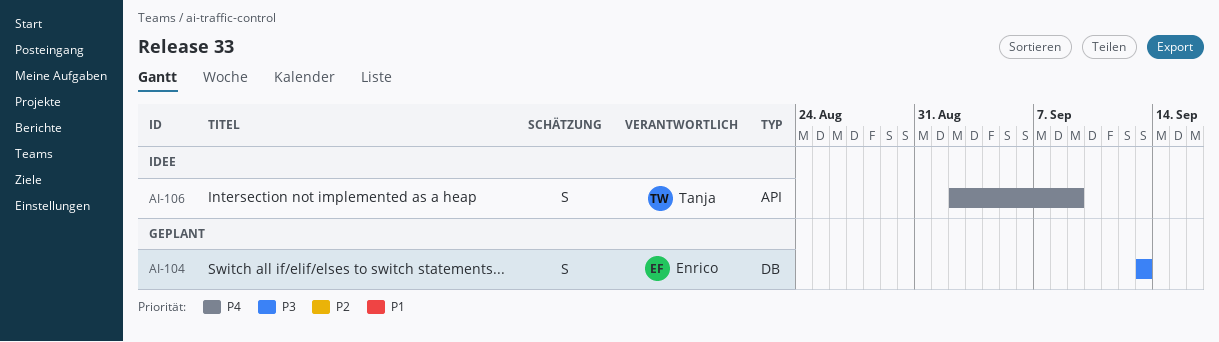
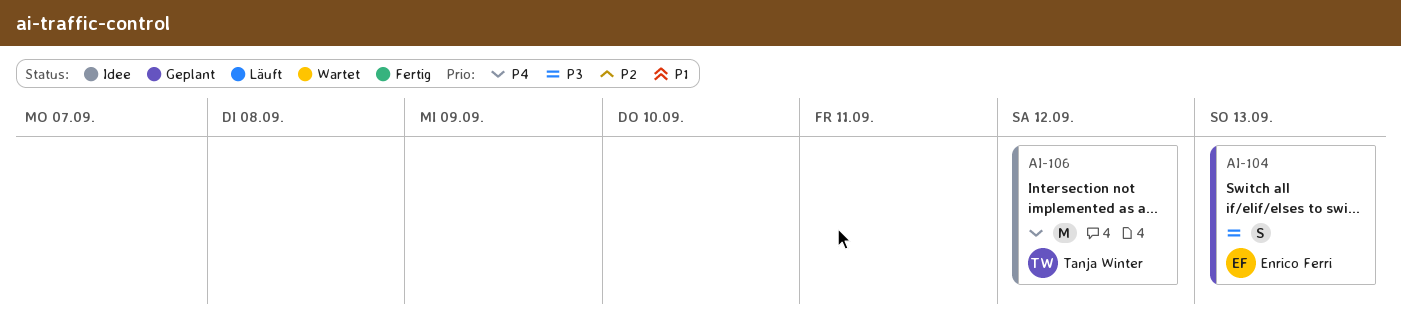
AI-106, estimate: S -> M
AI-106, due: Sep 9 -> Sep 12

